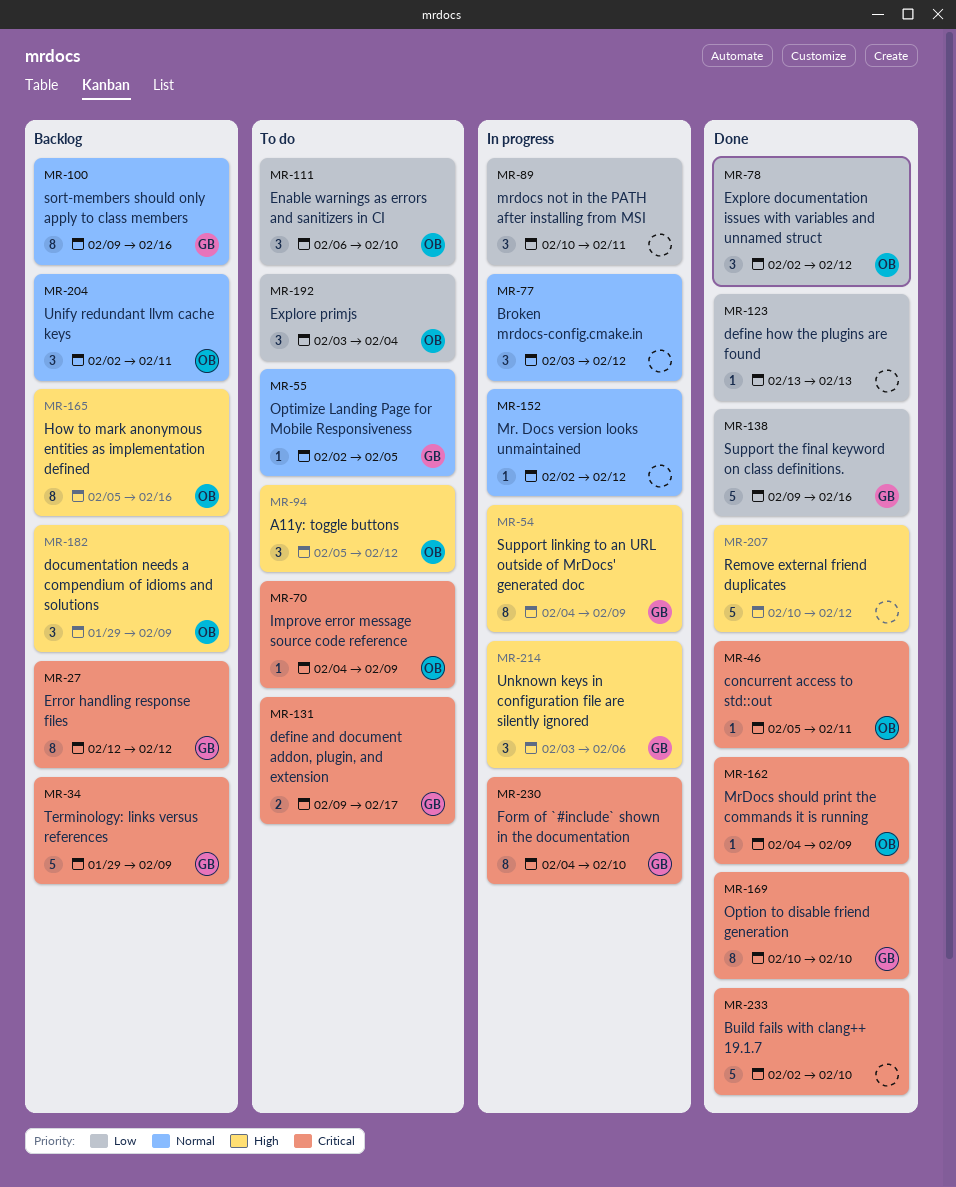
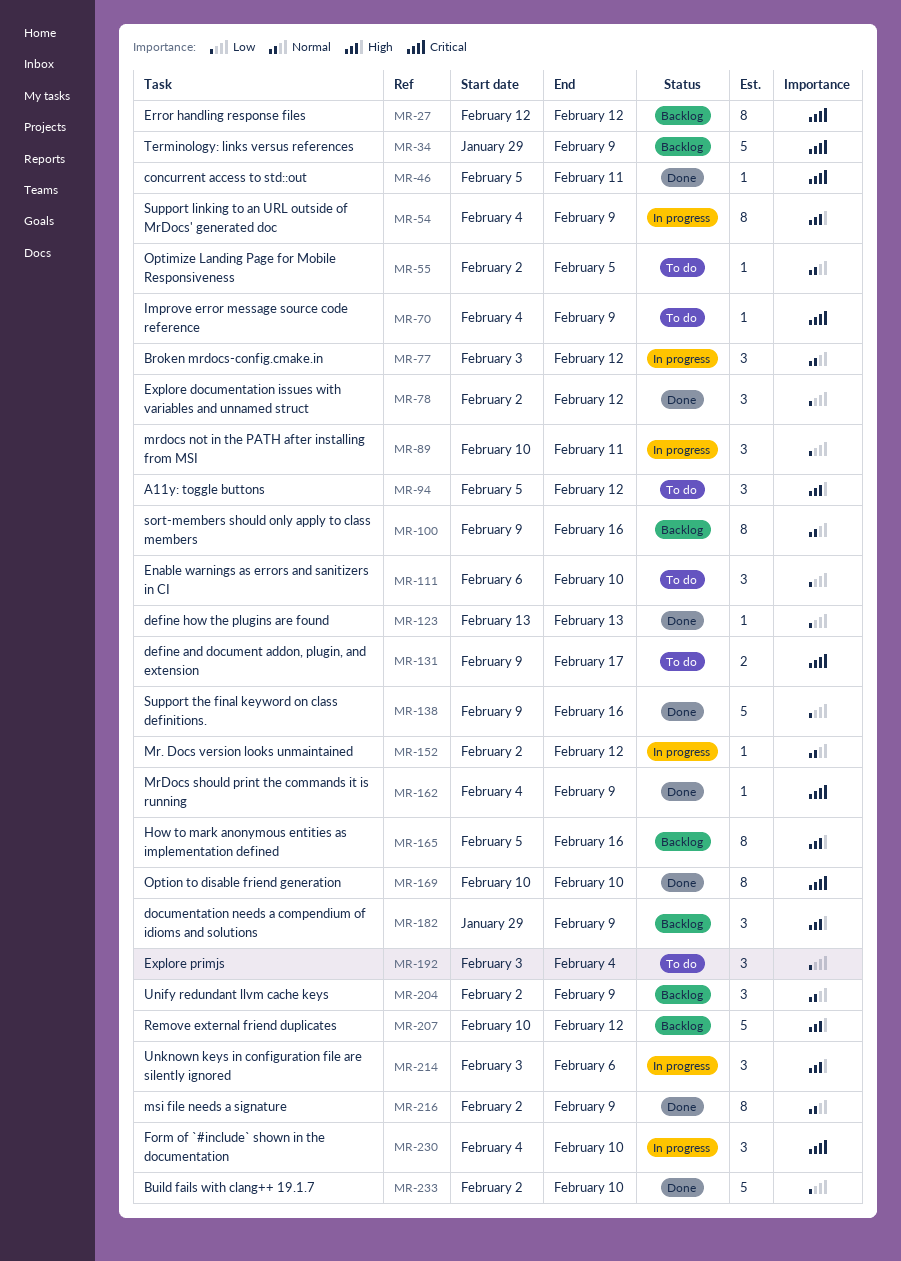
MR-204, due: Feb 11 -> Feb 9
MR-207, status: Done -> Backlog
MR-216: none -> present
MR-230, estimate: 8 -> 3
MR-233, priority: Critical -> Low

